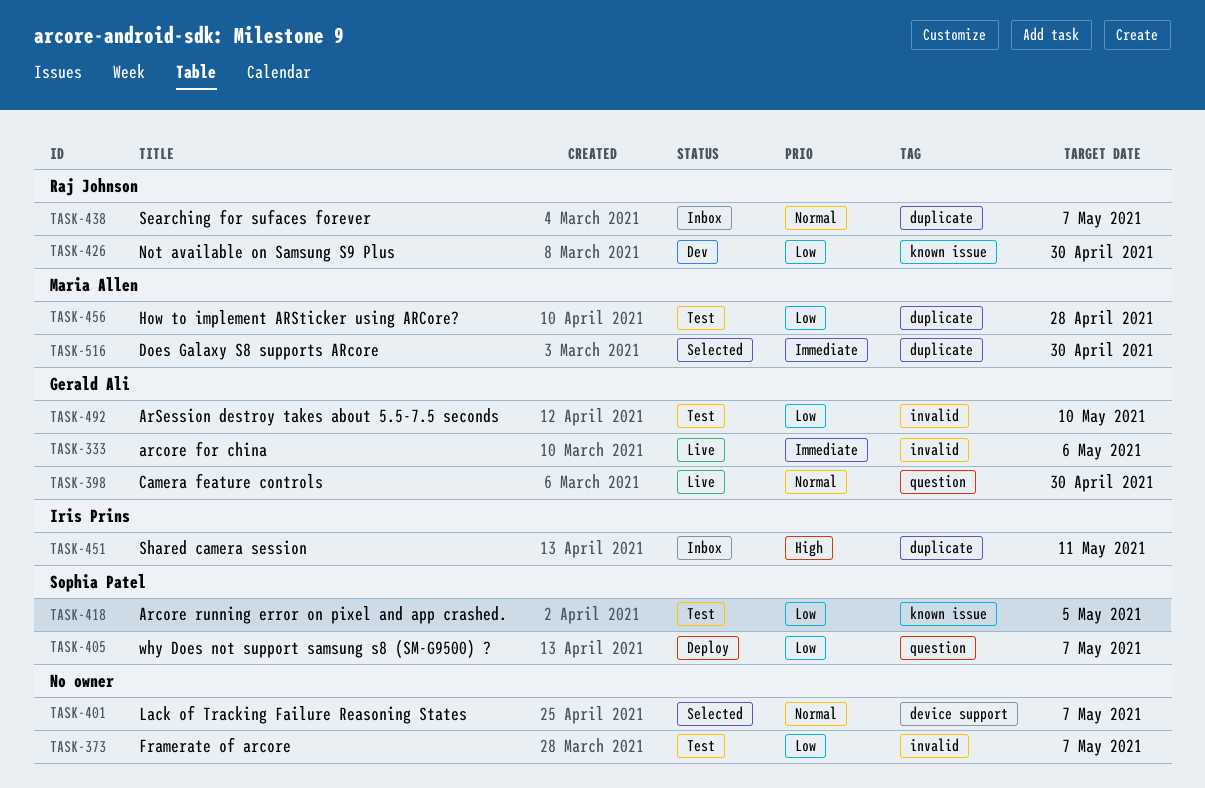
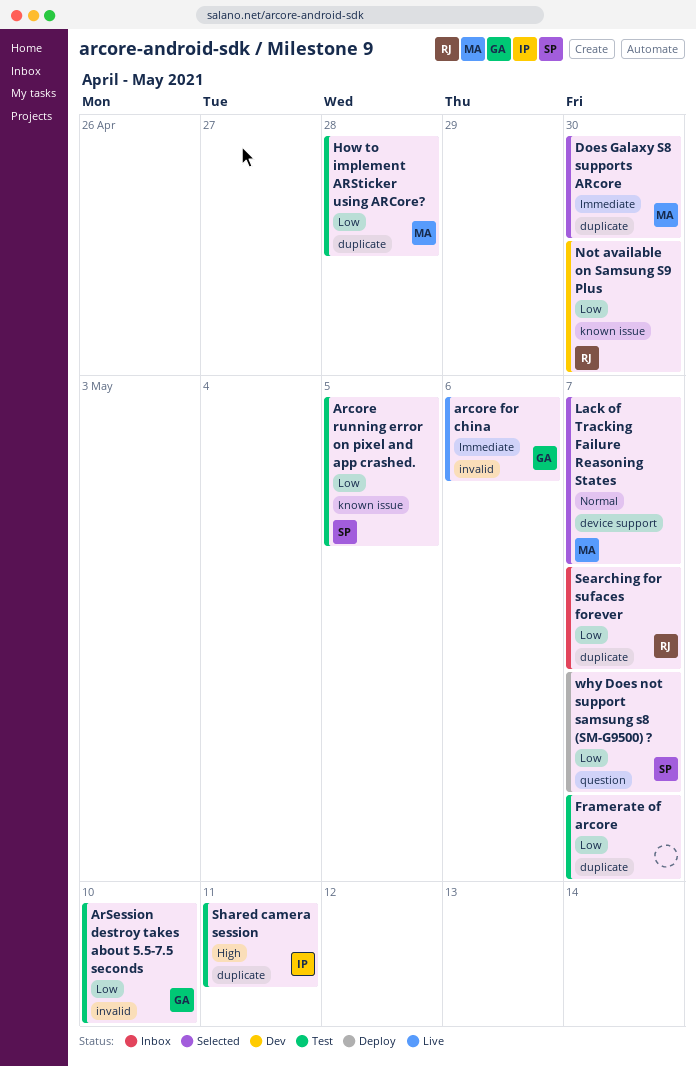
Camera feature controls: present -> none
Framerate of arcore, label: invalid -> duplicate
Lack of Tracking Failure Reasoning States, owner: none -> Maria Allen
Searching for sufaces forever, priority: Normal -> Low
Shared camera session, status: Inbox -> Test

